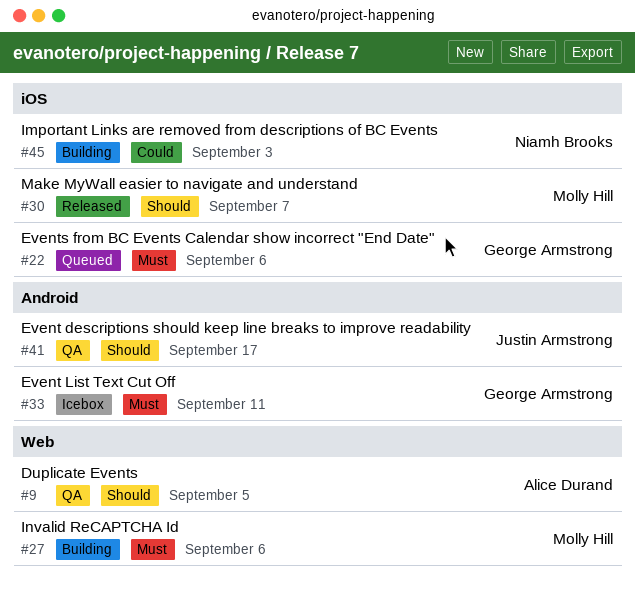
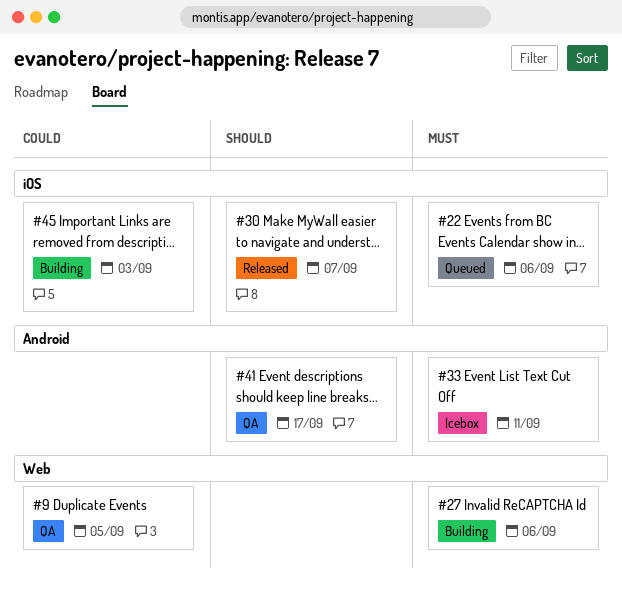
#9, priority: Should -> Could

